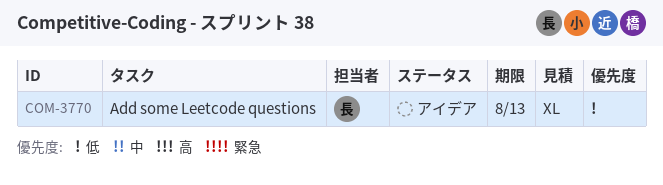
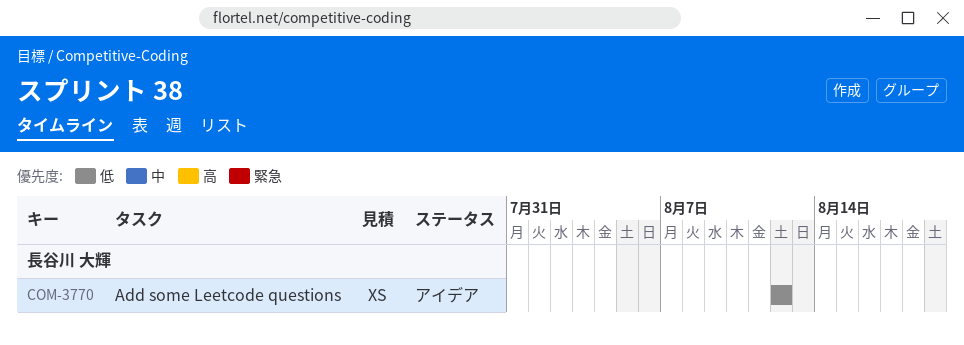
COM-3770, estimate: XL -> XS
COM-3770, due: Aug 13 -> Aug 12

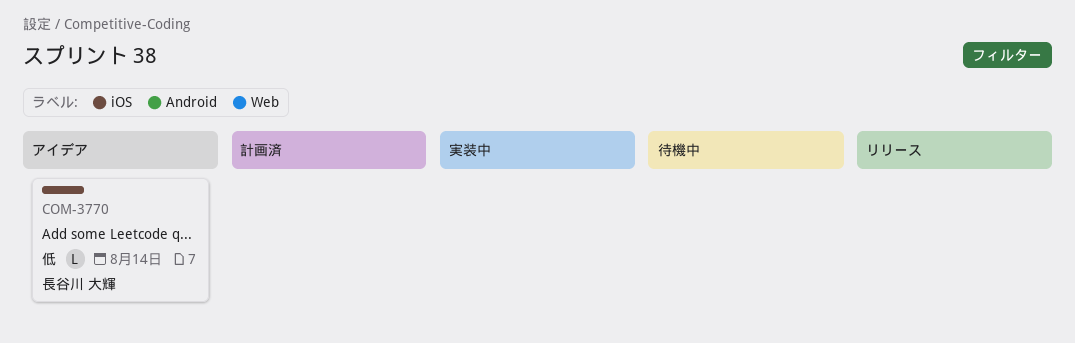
COM-3770, estimate: XS -> L
COM-3770, due: Aug 12 -> Aug 14

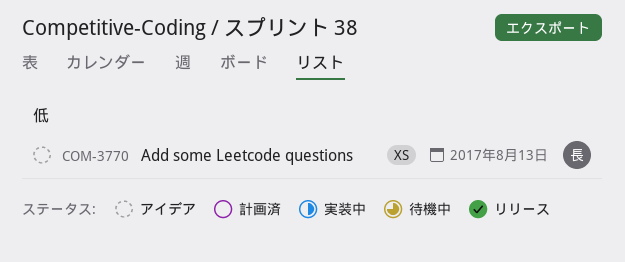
COM-3770, estimate: L -> XS
COM-3770, due: Aug 14 -> Aug 13

